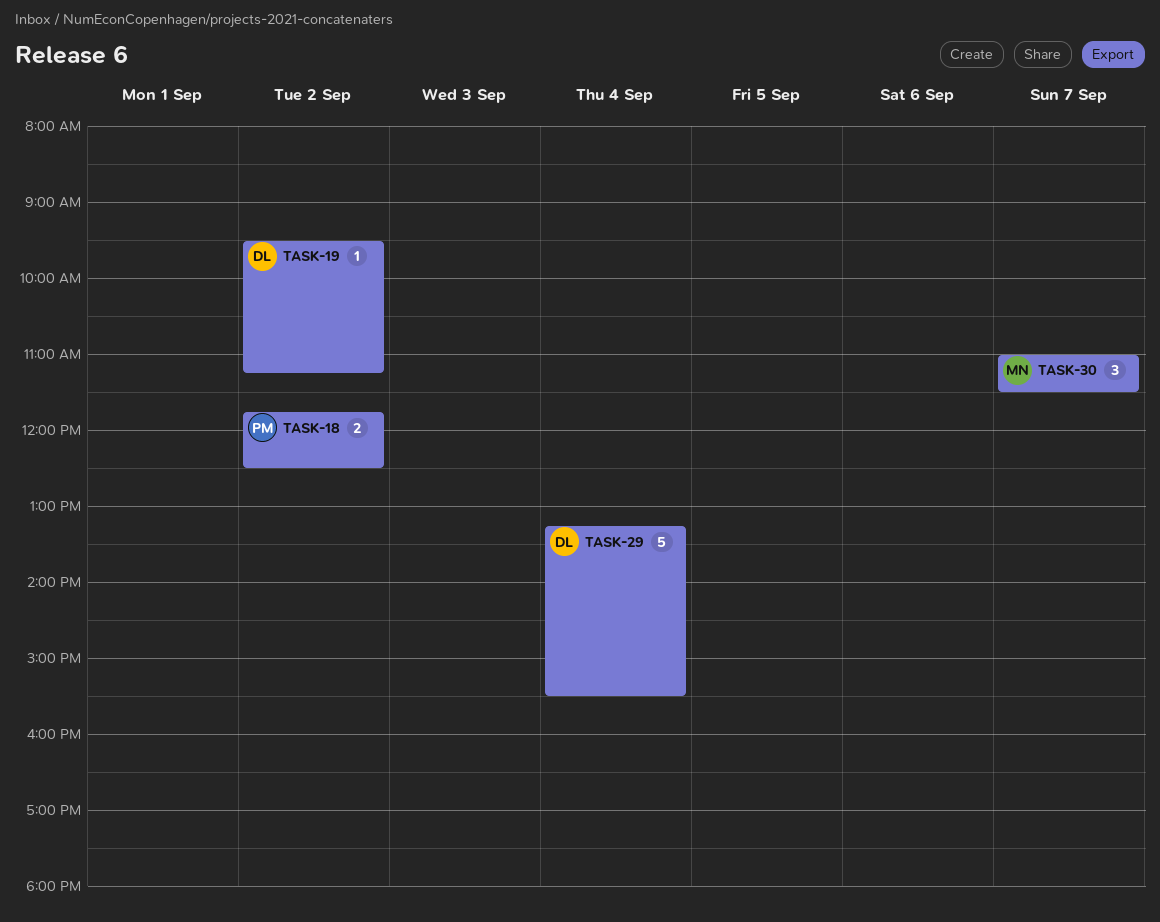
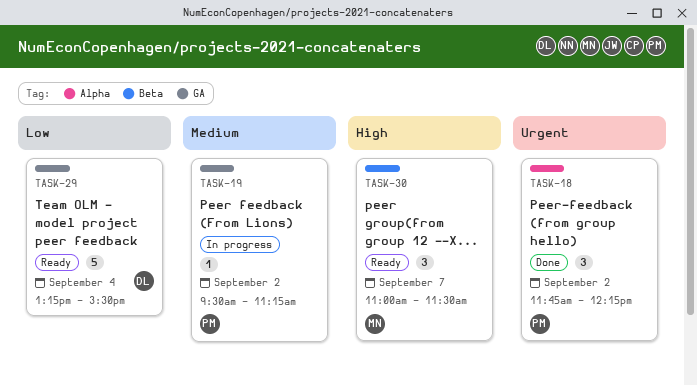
TASK-18, estimate: 2 -> 3
TASK-18, ends: 12:30 -> 12:15
TASK-19, owner: DL -> PM

